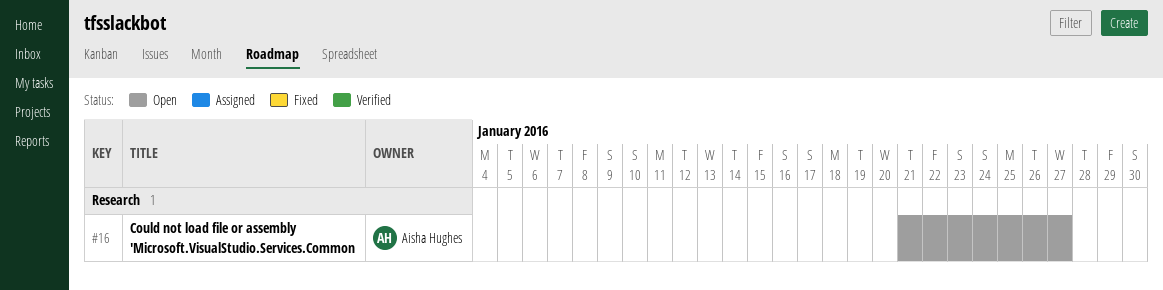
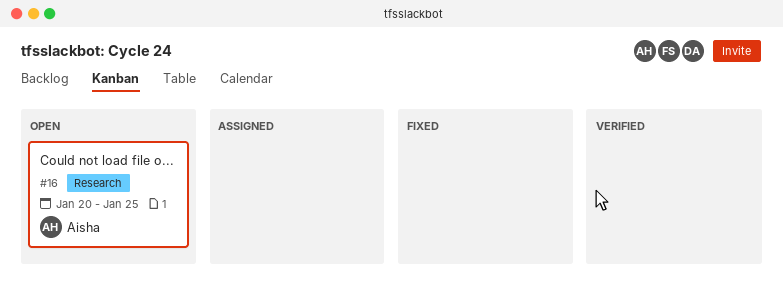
#16, start: Jan 21 -> Jan 20
#16, due: Jan 27 -> Jan 25

